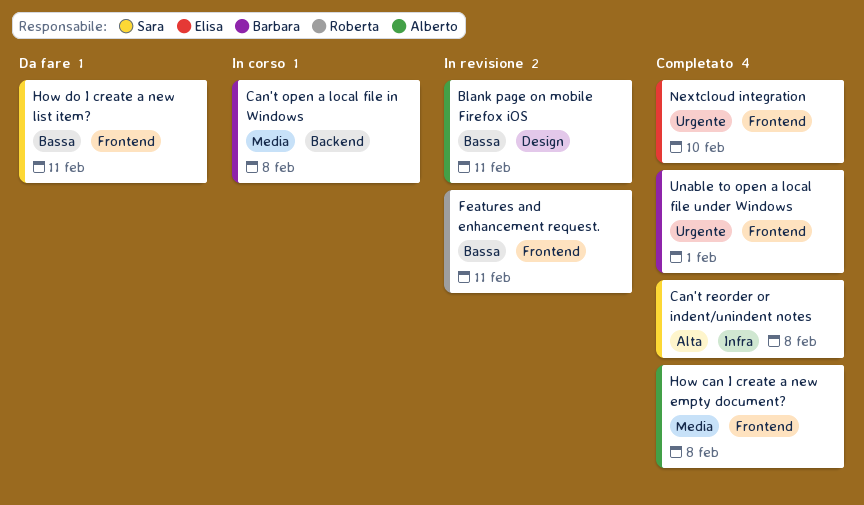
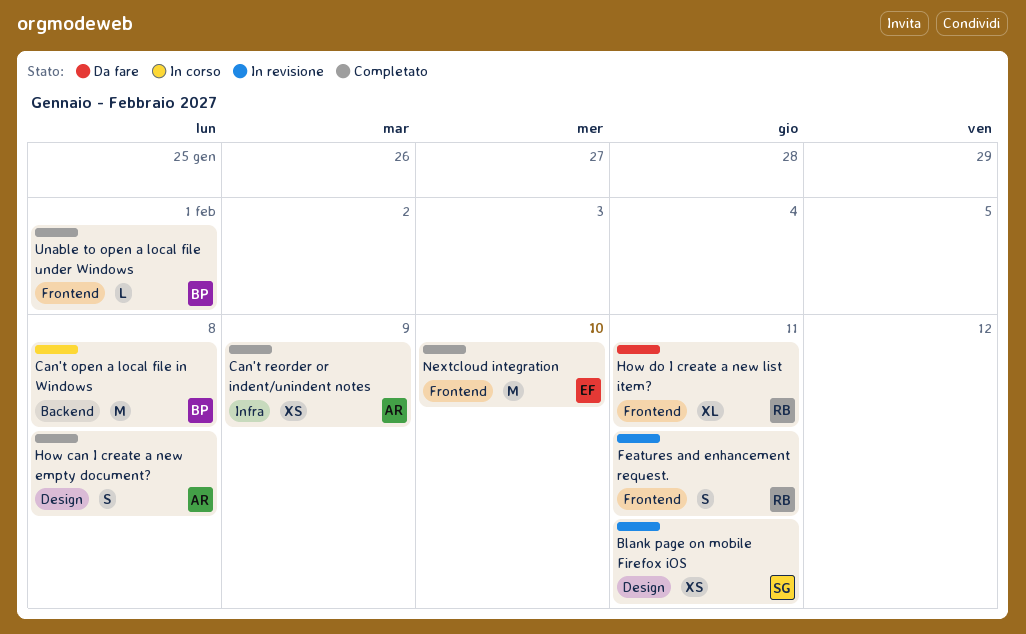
Blank page on mobile Firefox iOS, owner: Alberto -> Sara
Can't reorder or indent/unindent notes, owner: Sara -> Alberto
Can't reorder or indent/unindent notes, due: Feb 8 -> Feb 9
How can I create a new empty document?, label: Frontend -> Design
How do I create a new list item?, owner: Sara -> Roberta

